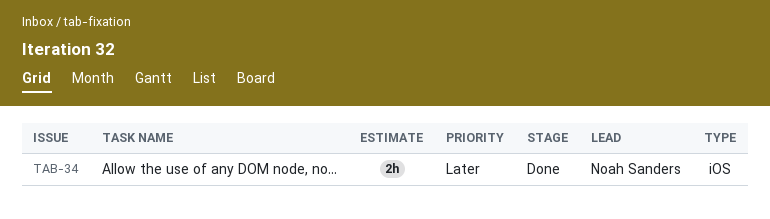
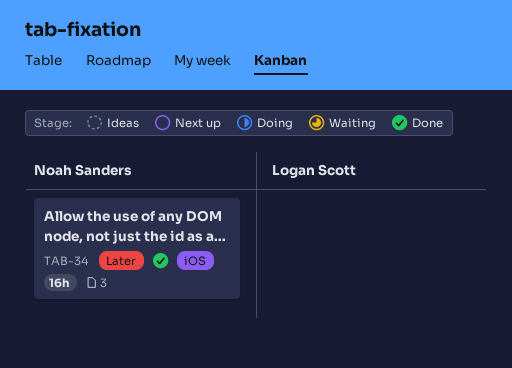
TAB-34, estimate: 2h -> 16h

